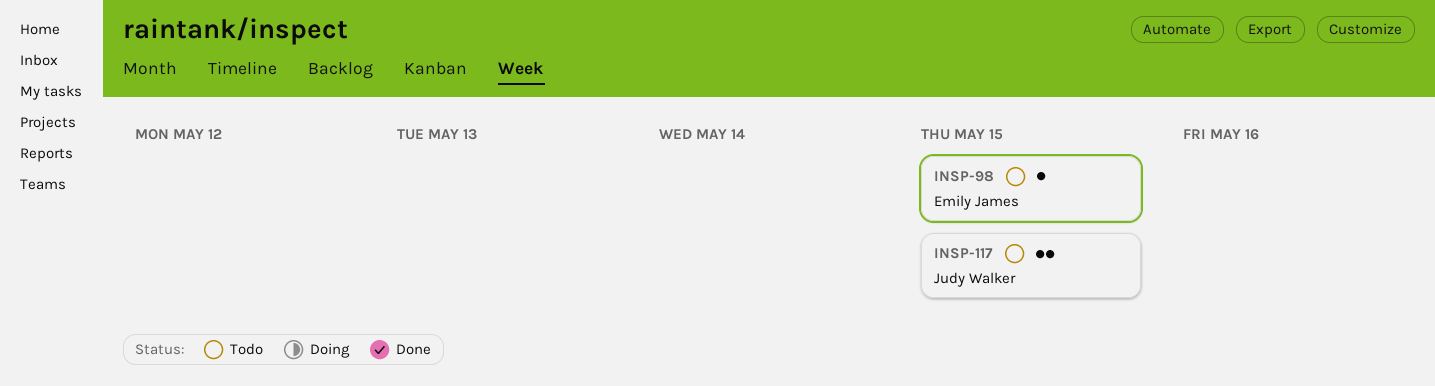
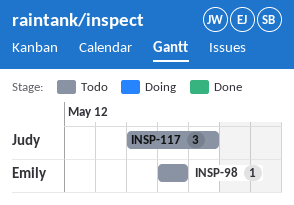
INSP-117, estimate: 2 -> 3
INSP-117, due: May 15 -> May 16

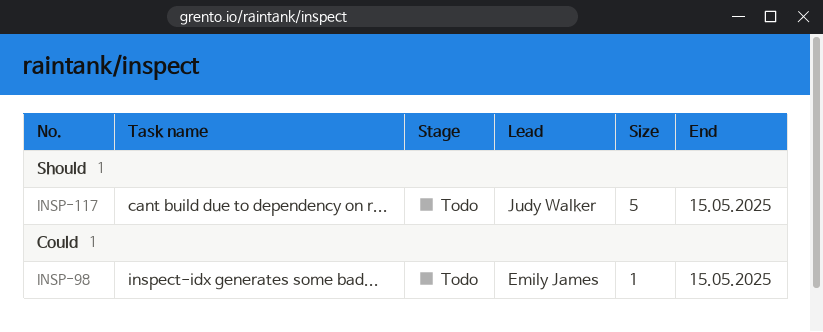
INSP-117, estimate: 3 -> 5
INSP-117, due: May 16 -> May 15

